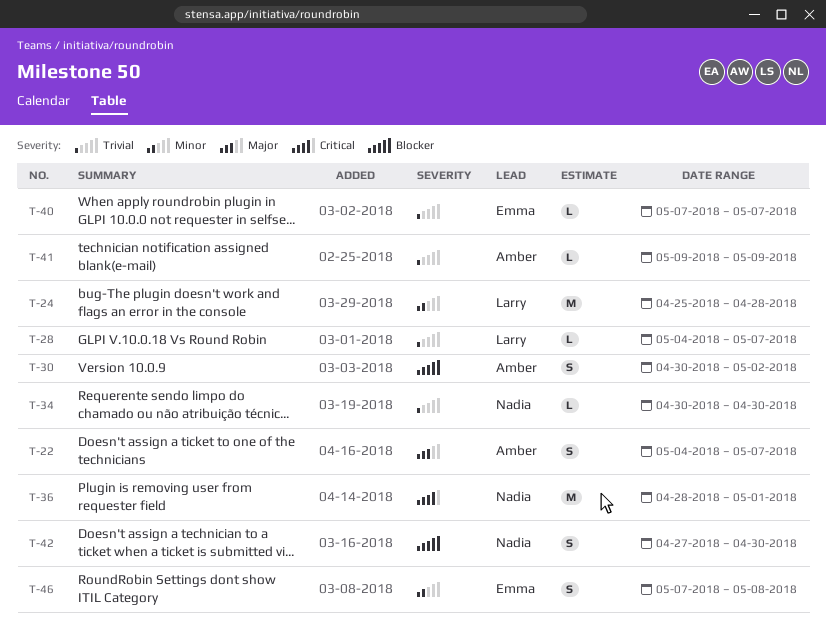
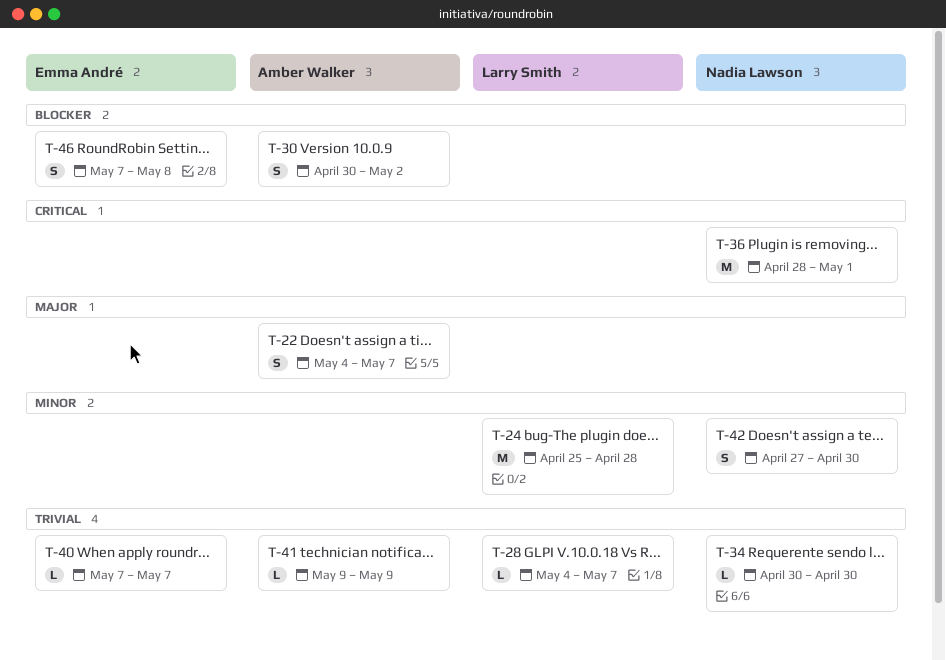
T-42, priority: Blocker -> Minor
T-46, priority: Minor -> Blocker

